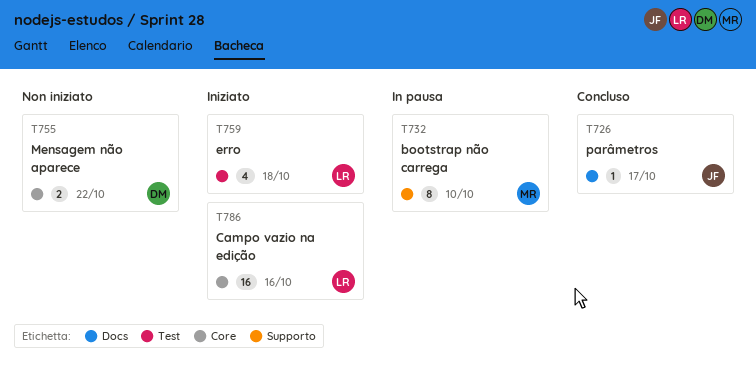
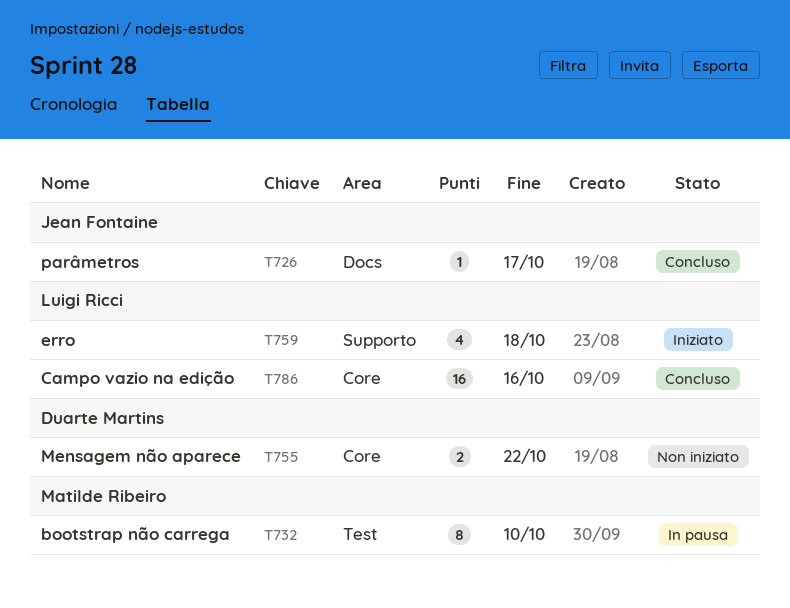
T732, label: Supporto -> Test
T759, label: Test -> Supporto
T786, status: Iniziato -> Concluso

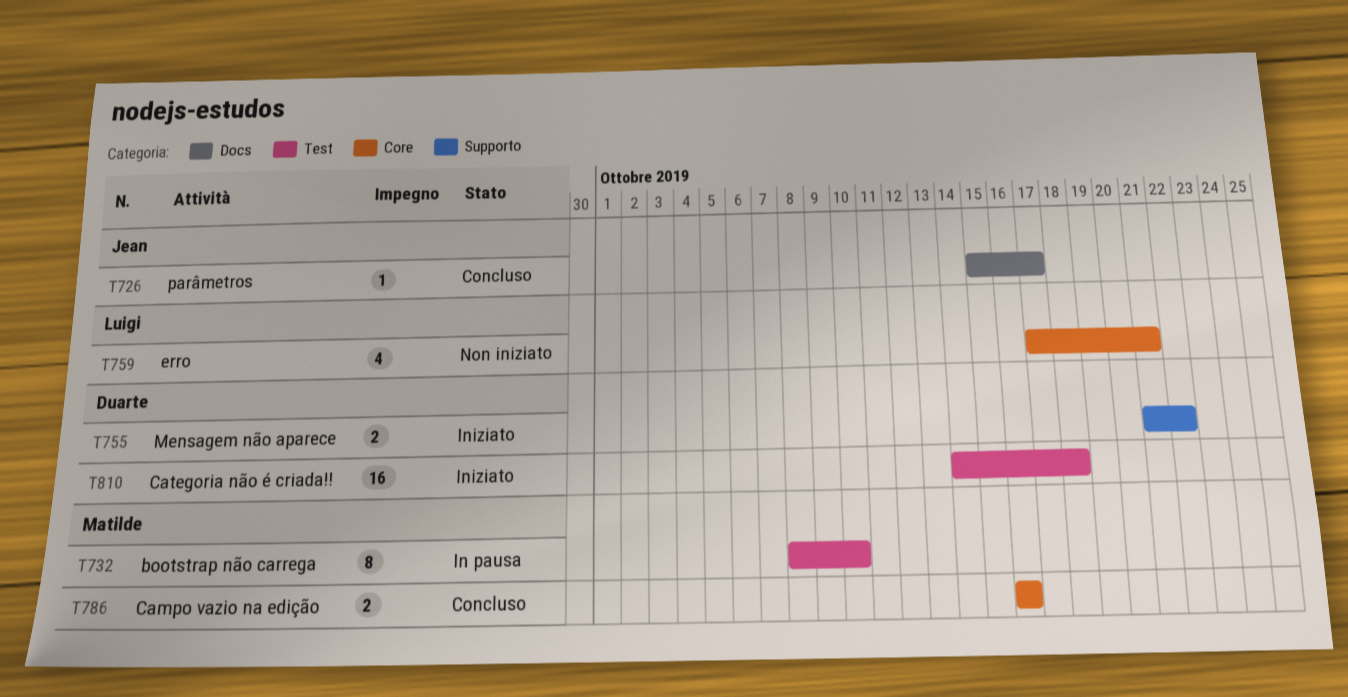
T755, status: Non iniziato -> Iniziato
T755, label: Core -> Supporto
T759, status: Iniziato -> Non iniziato
T759, label: Supporto -> Core
T759, due: Oct 18 -> Oct 21
T786, owner: Luigi Ricci -> Matilde Ribeiro
T786, estimate: 16 -> 2
T810: none -> present

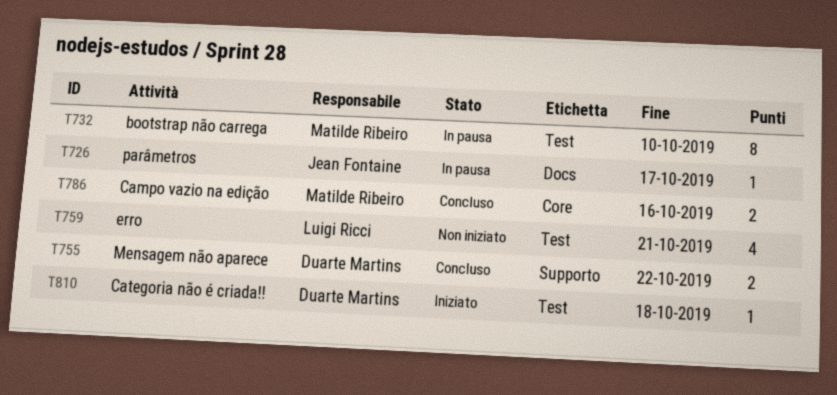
T726, status: Concluso -> In pausa
T755, status: Iniziato -> Concluso
T759, label: Core -> Test
T810, estimate: 16 -> 1

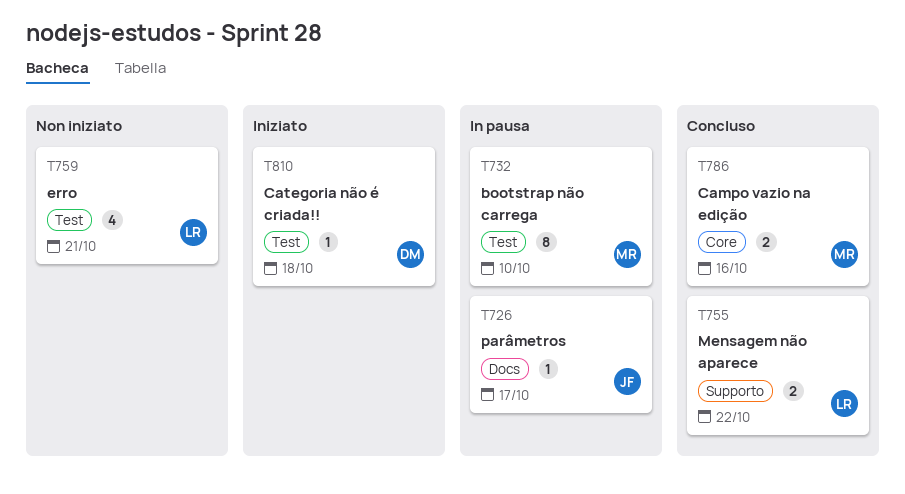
T755, owner: Duarte Martins -> Luigi Ricci

